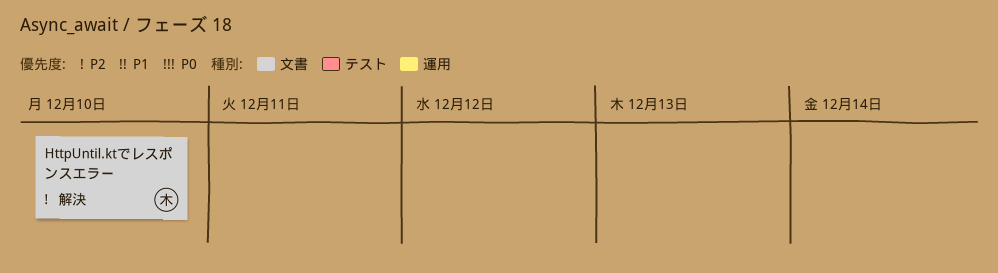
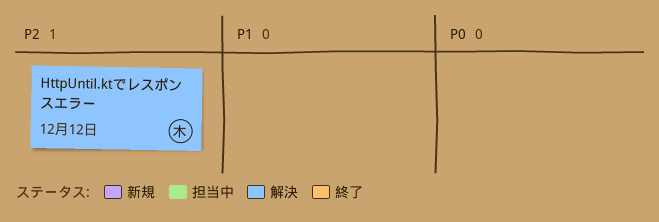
HttpUntil.ktでレスポンスエラー, due: Dec 10 -> Dec 12

